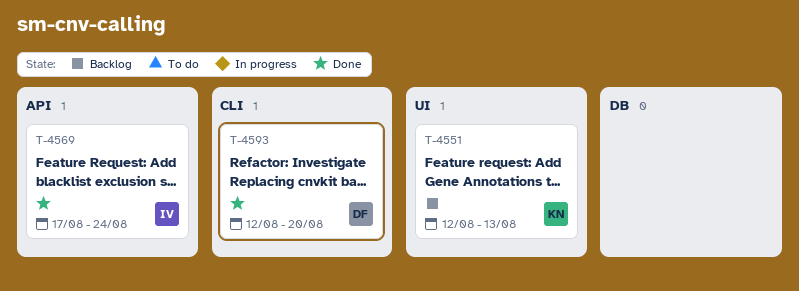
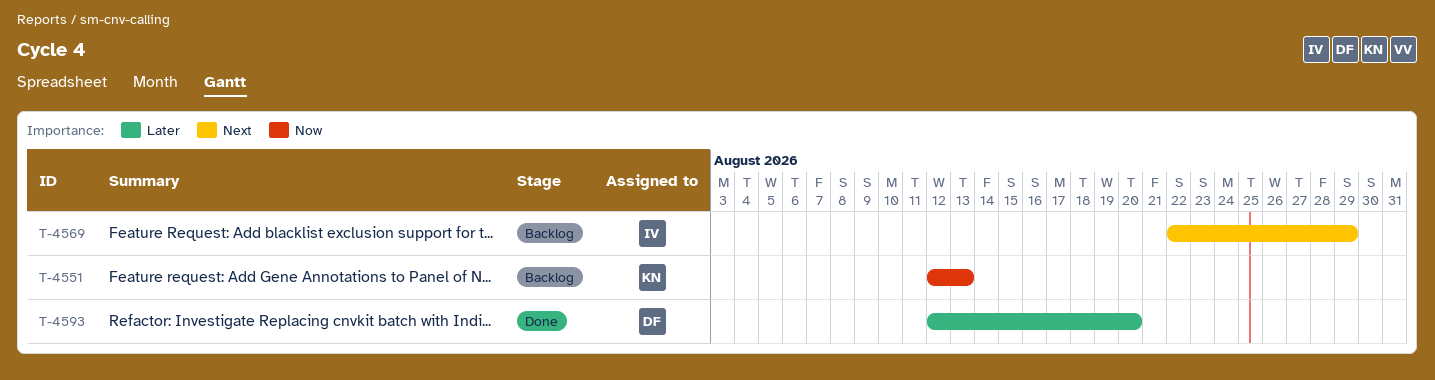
T-4569, status: Done -> Backlog
T-4569, start: Aug 17 -> Aug 22
T-4569, due: Aug 24 -> Aug 29

